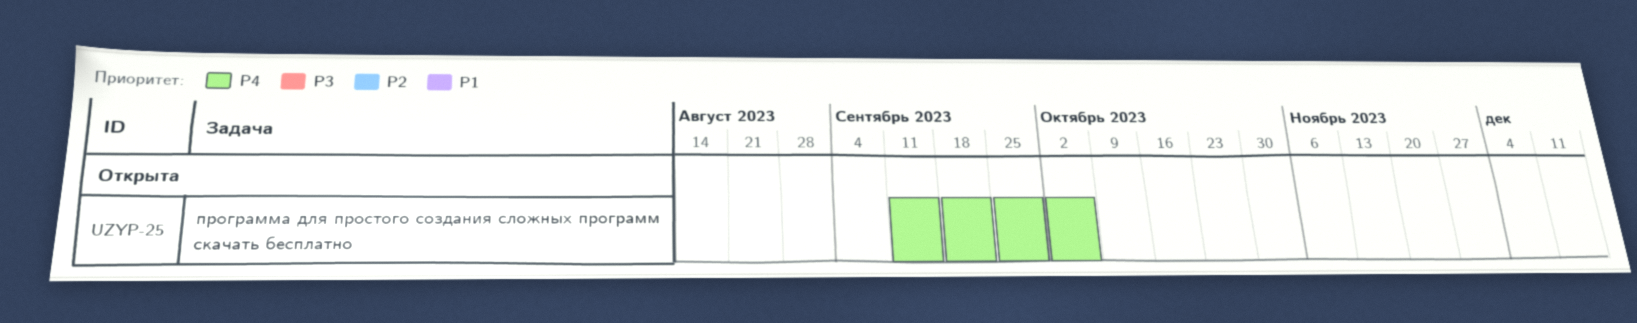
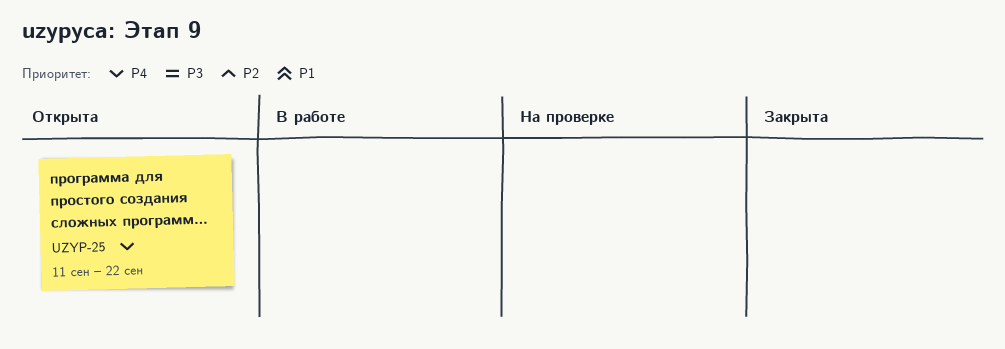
UZYP-25, due: Oct 6 -> Sep 22

